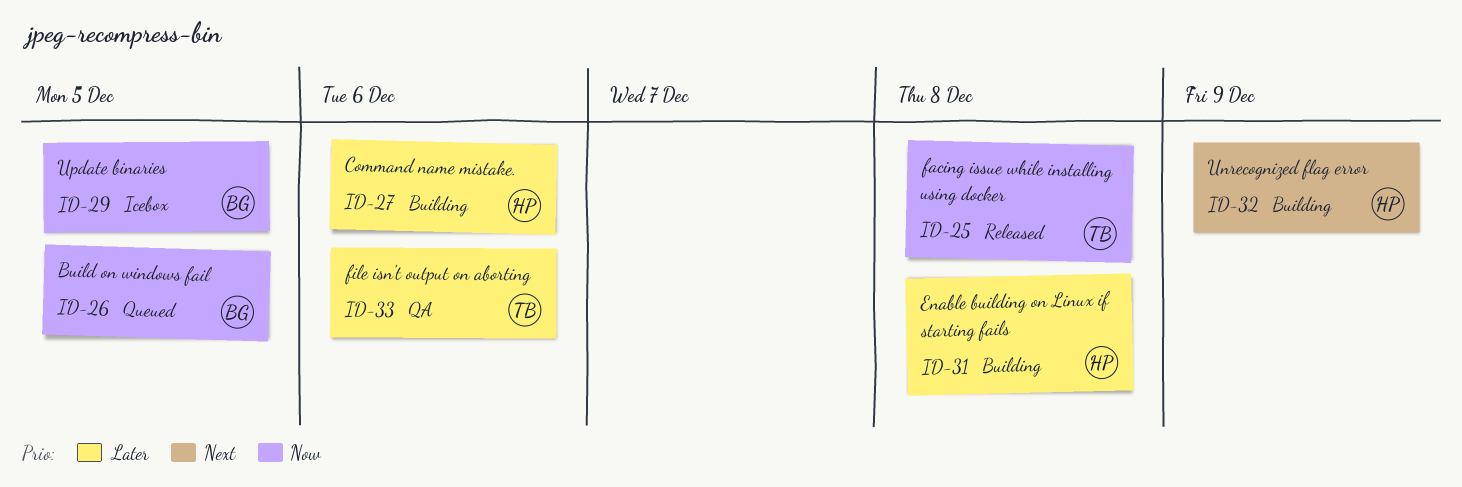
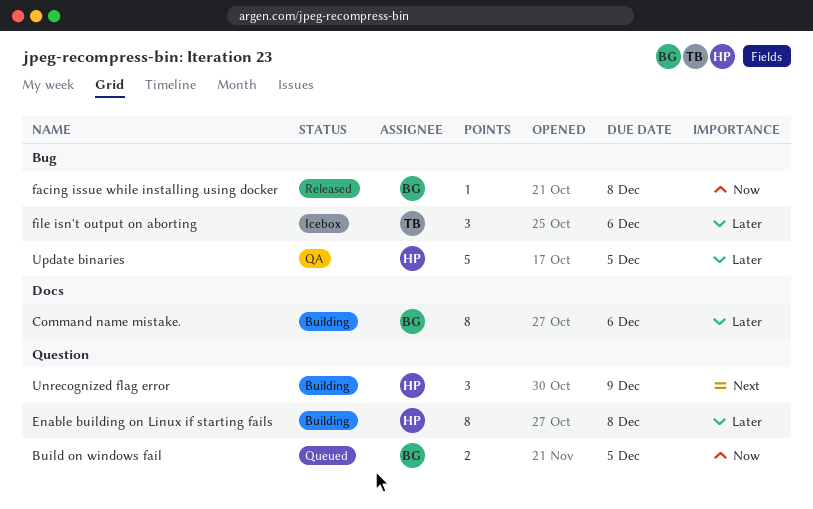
Command name mistake., owner: HP -> BG
facing issue while installing using docker, owner: TB -> BG
file isn't output on aborting, status: QA -> Icebox
Update binaries, status: Icebox -> QA
Update binaries, owner: BG -> HP
Update binaries, priority: Now -> Later

